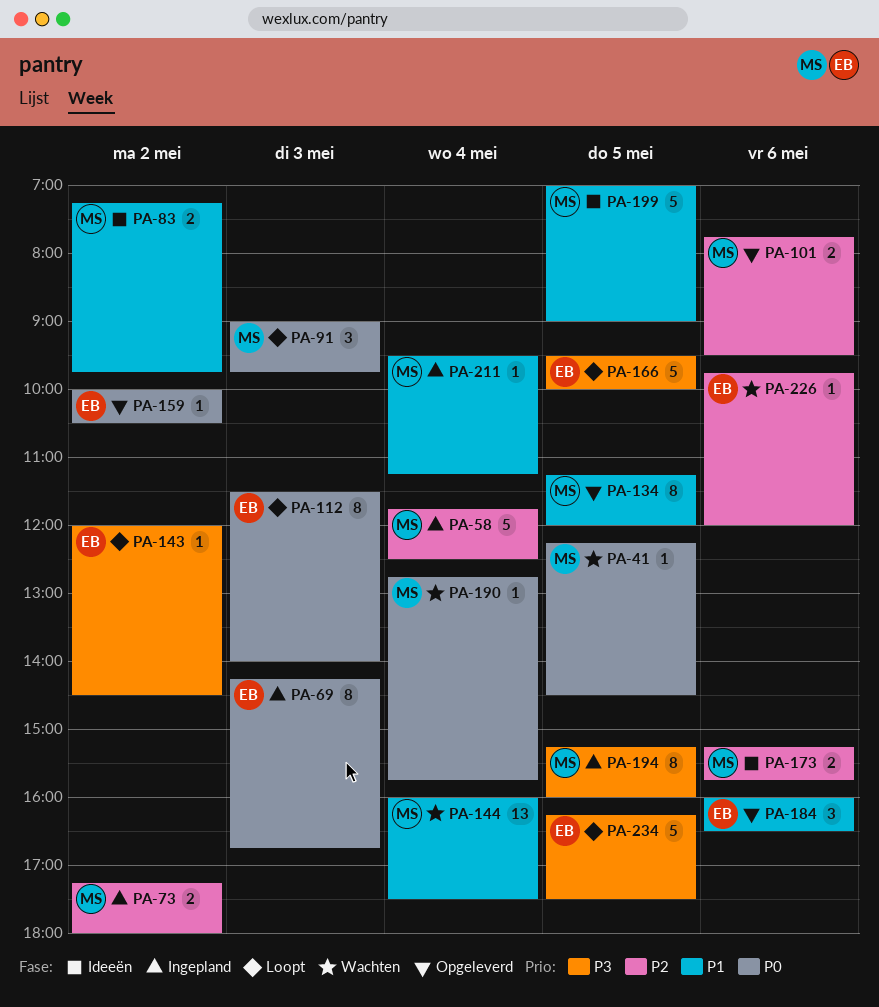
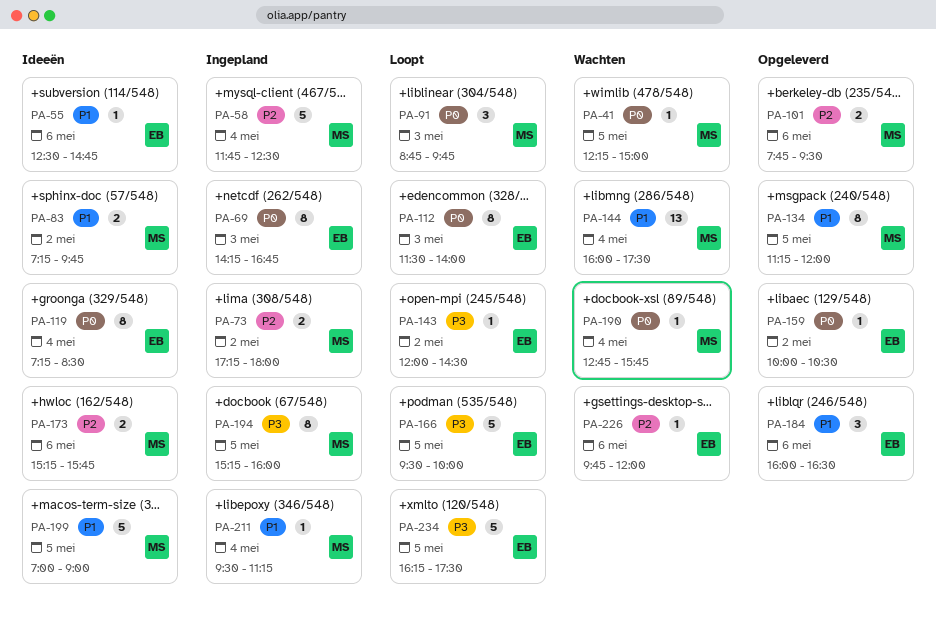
PA-41, ends: 14:30 -> 15:00
PA-55: none -> present
PA-91, begins: 09:00 -> 08:45
PA-119: none -> present

